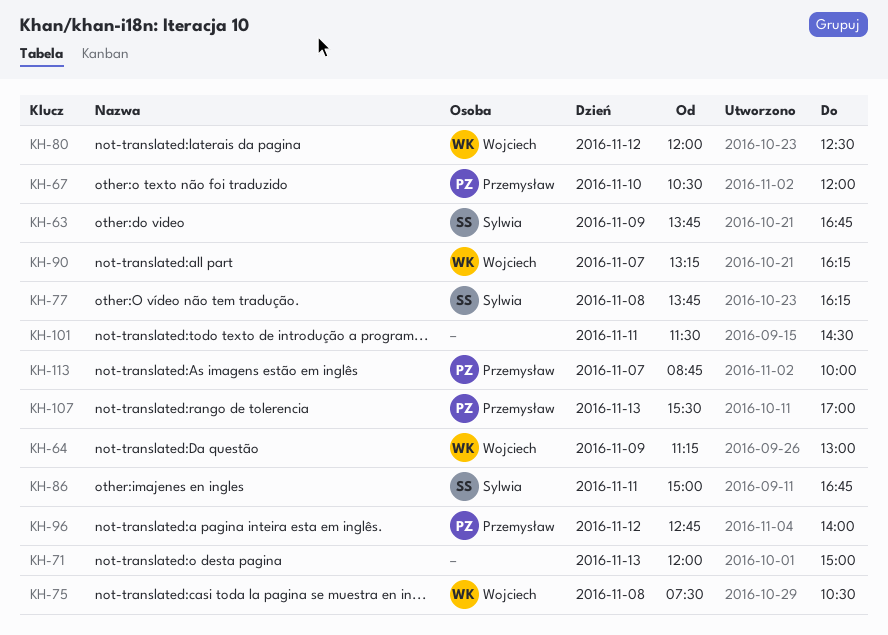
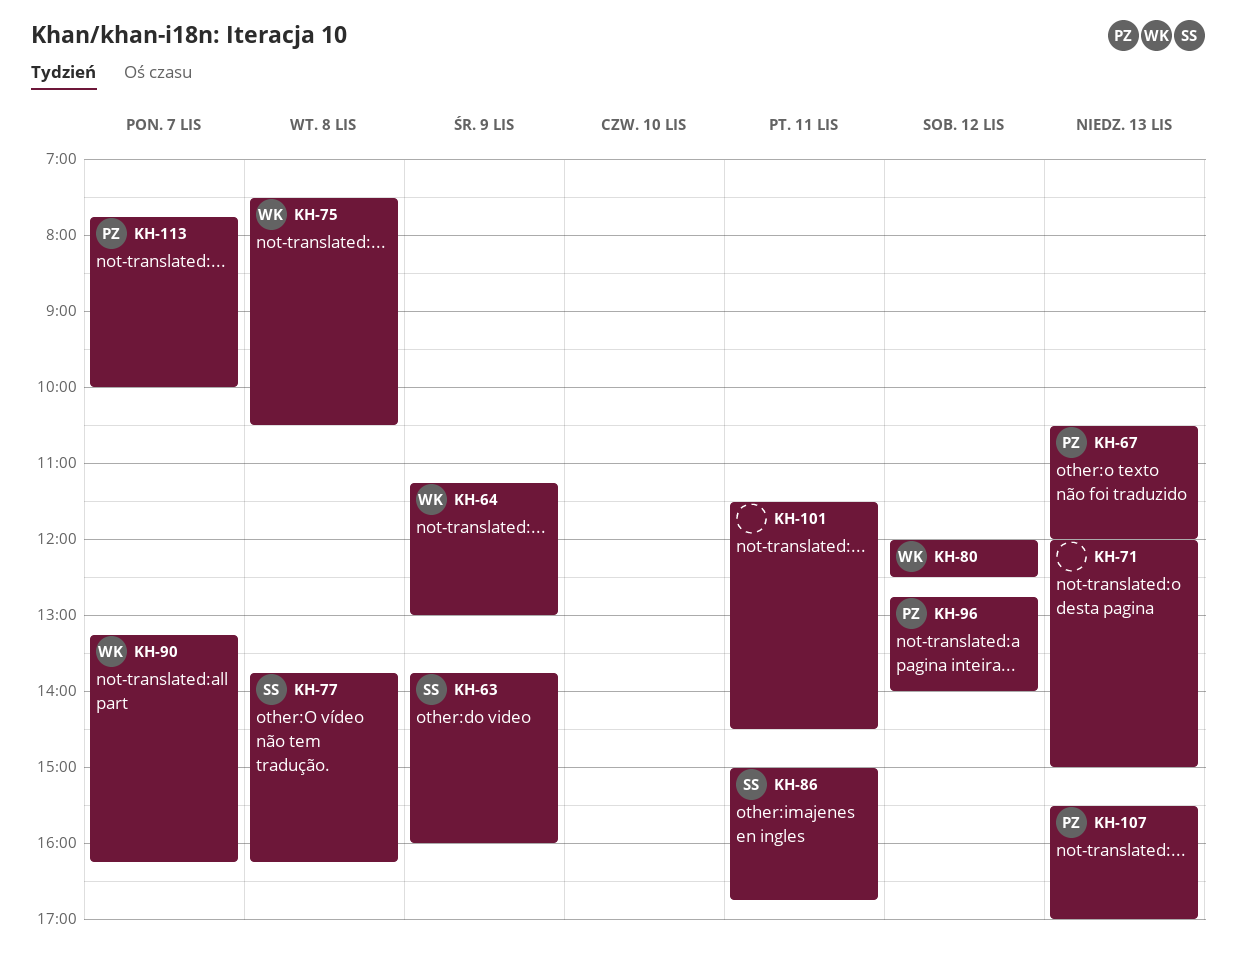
KH-63, ends: 16:45 -> 16:00
KH-67, day: Nov 10 -> Nov 13
KH-113, begins: 08:45 -> 07:45

